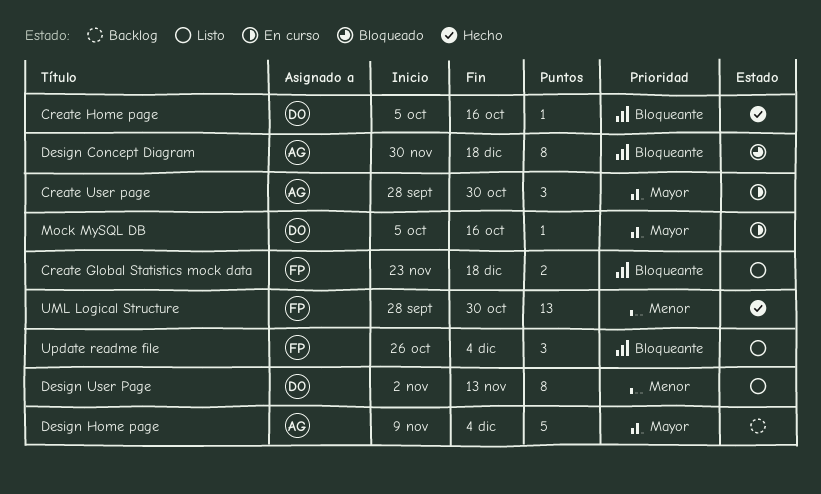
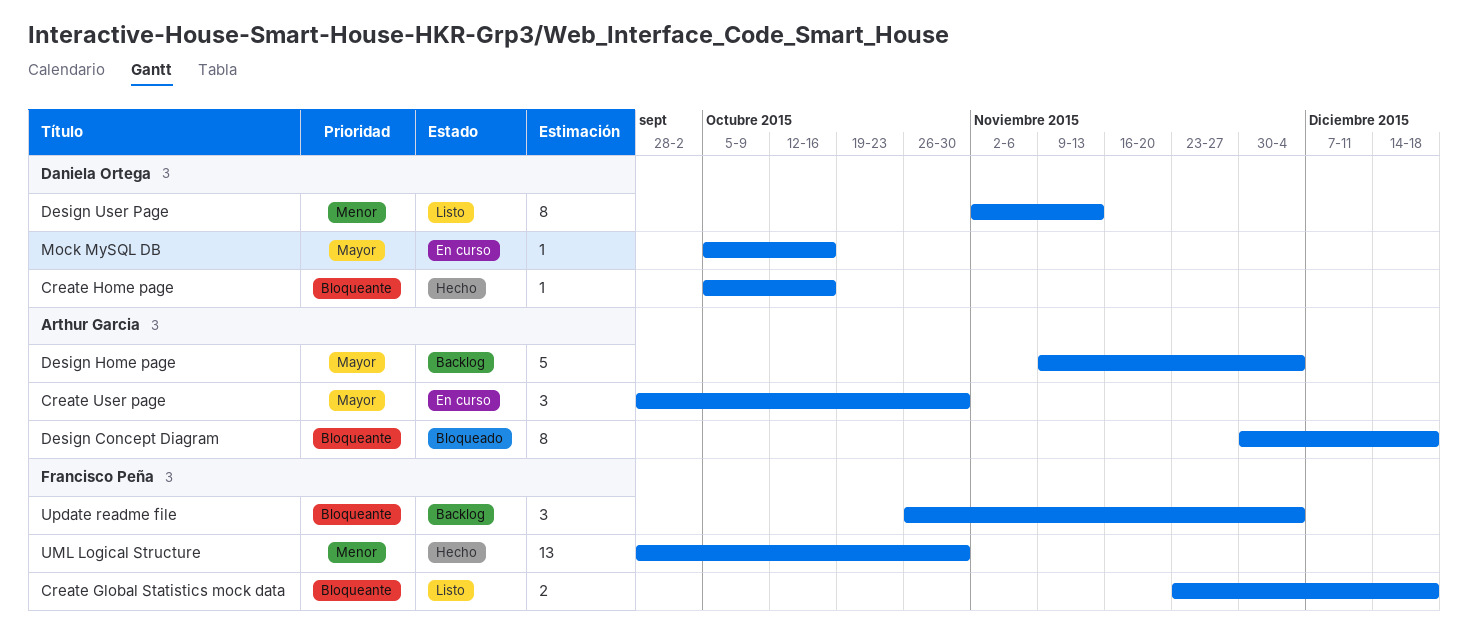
Update readme file, status: Listo -> Backlog

